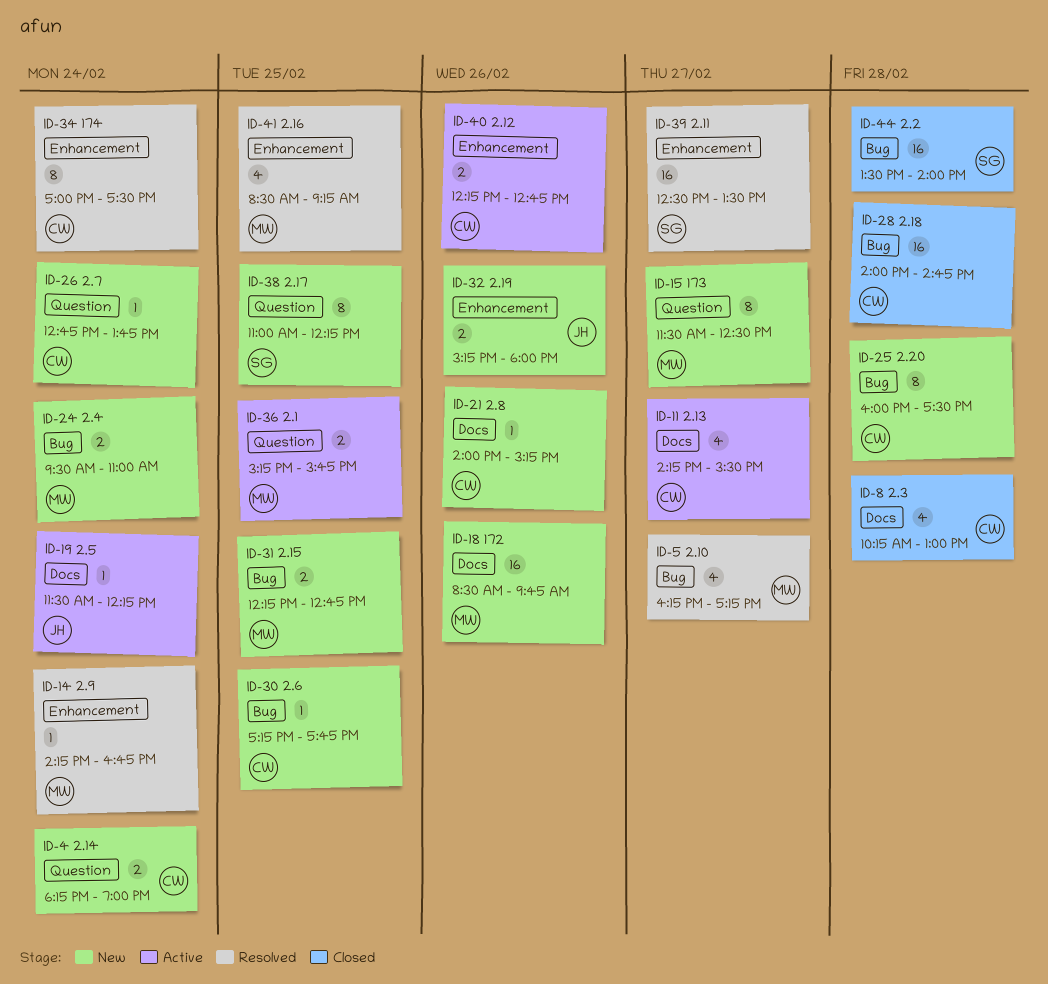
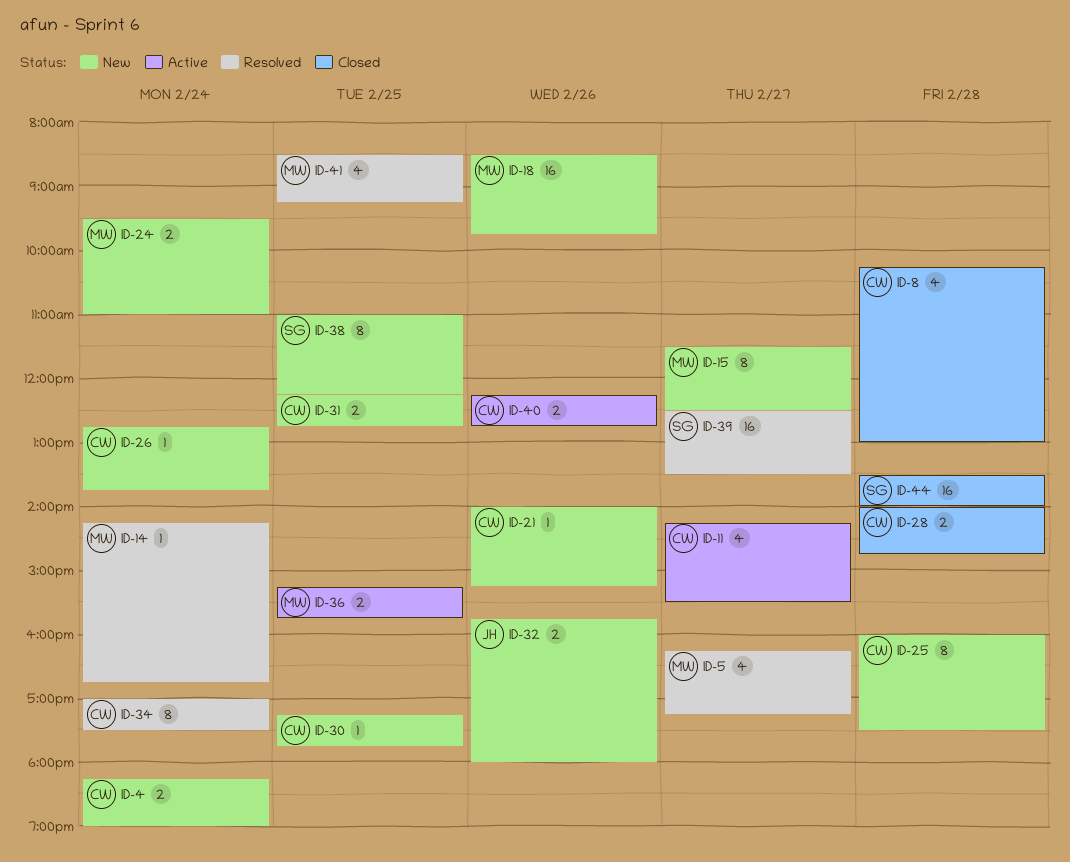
ID-19: present -> none
ID-28, estimate: 16 -> 2
ID-31, owner: MW -> CW
ID-32, begins: 15:15 -> 15:45

